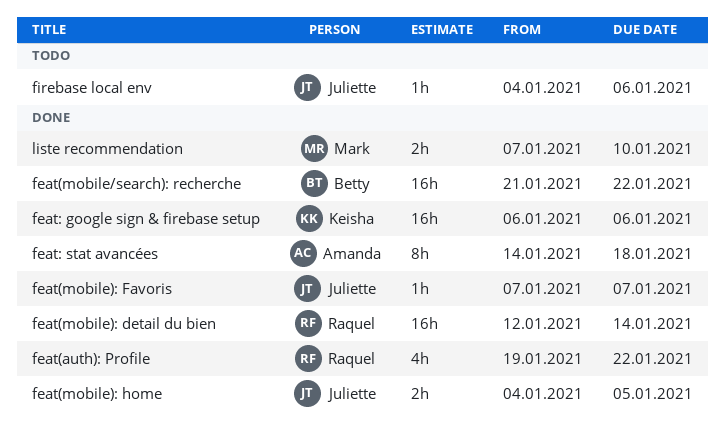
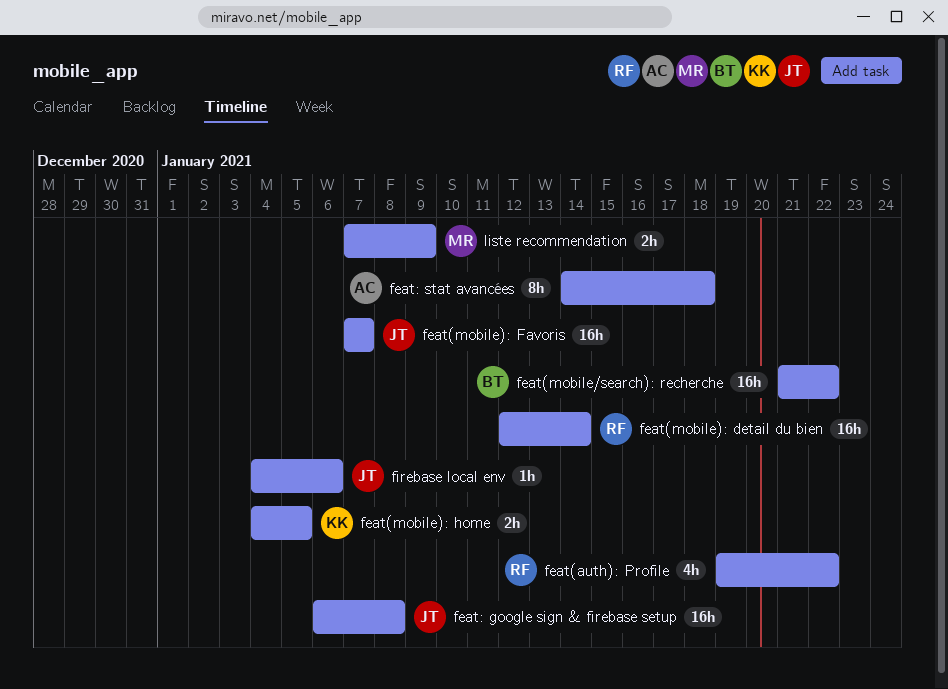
feat(mobile): Favoris, estimate: 1h -> 16h
feat(mobile): home, owner: Juliette -> Keisha
feat: google sign & firebase setup, owner: Keisha -> Juliette
feat: google sign & firebase setup, due: Jan 6 -> Jan 8
liste recommendation, due: Jan 10 -> Jan 9

